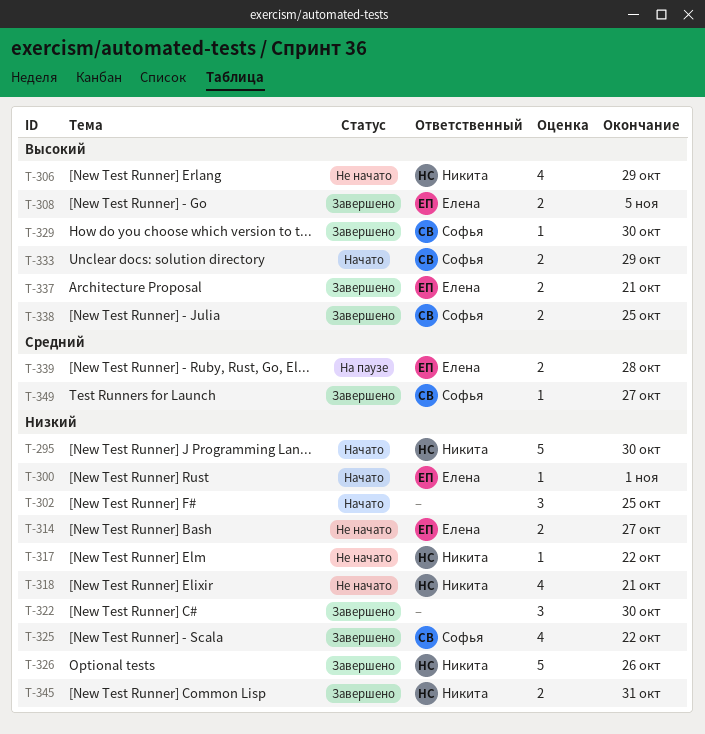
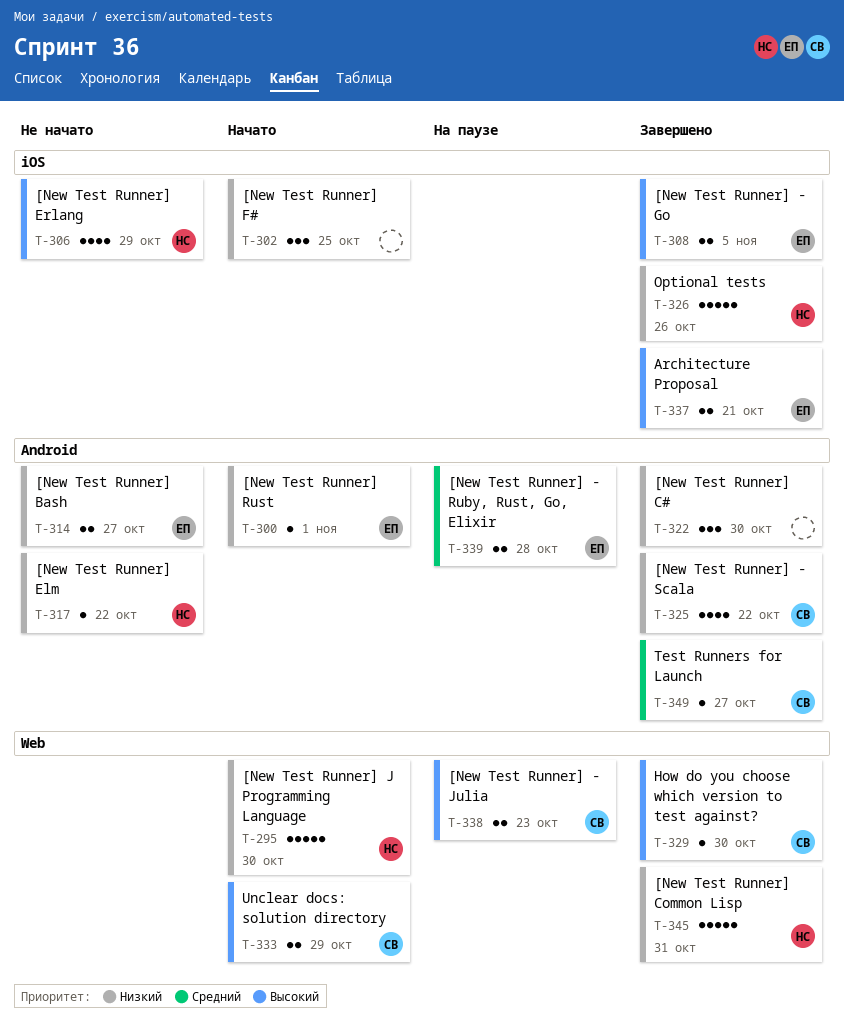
T-318: present -> none
T-338, status: Завершено -> На паузе
T-338, due: Oct 25 -> Oct 23
T-345, estimate: 2 -> 5

